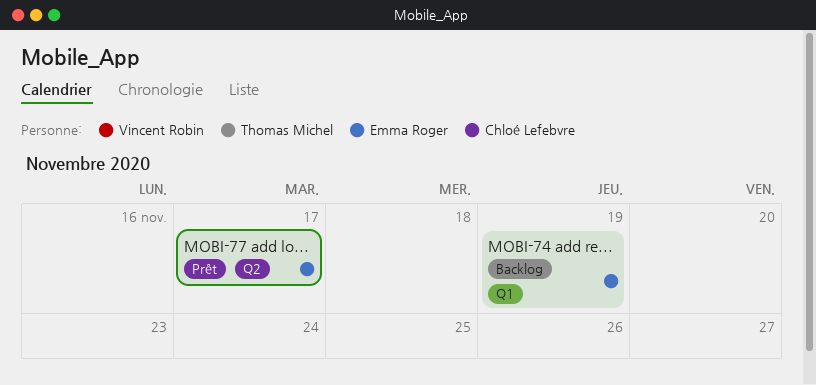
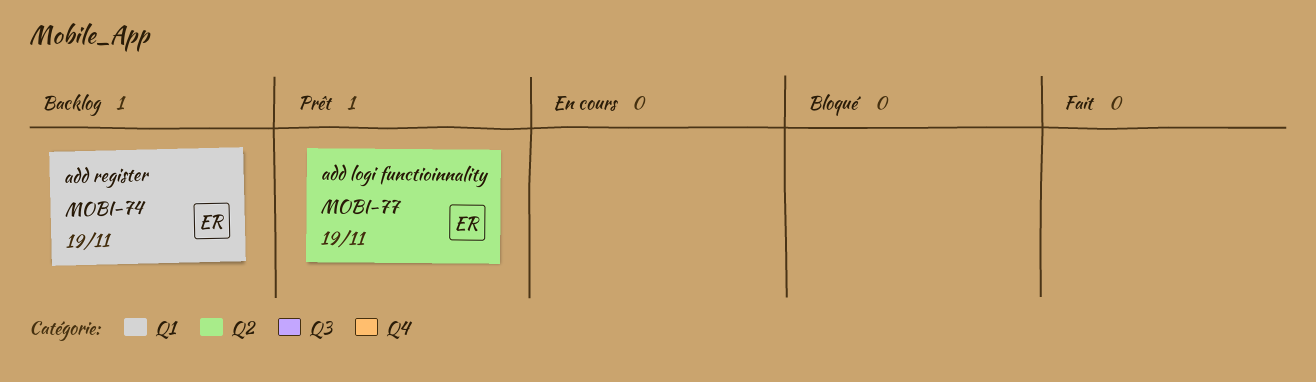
MOBI-77, due: Nov 17 -> Nov 19

